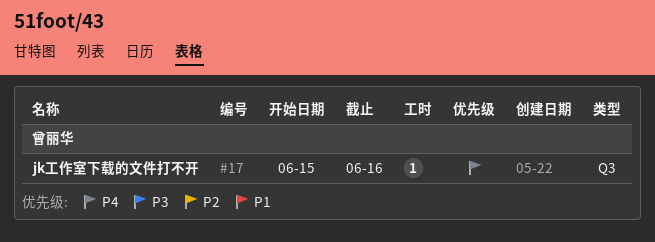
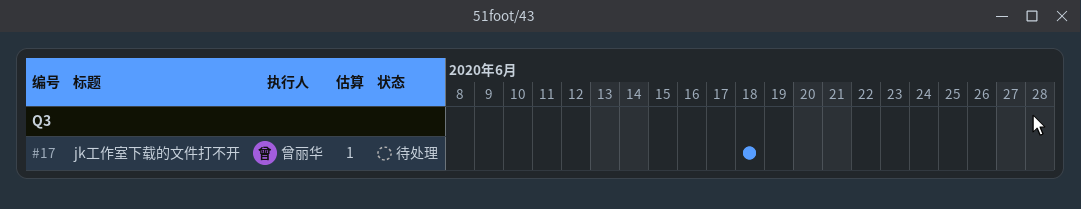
#17, start: Jun 15 -> Jun 18
#17, due: Jun 16 -> Jun 18

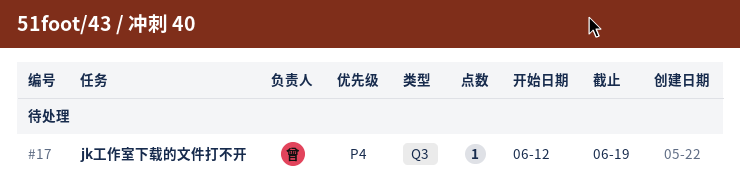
#17, start: Jun 18 -> Jun 12
#17, due: Jun 18 -> Jun 19

